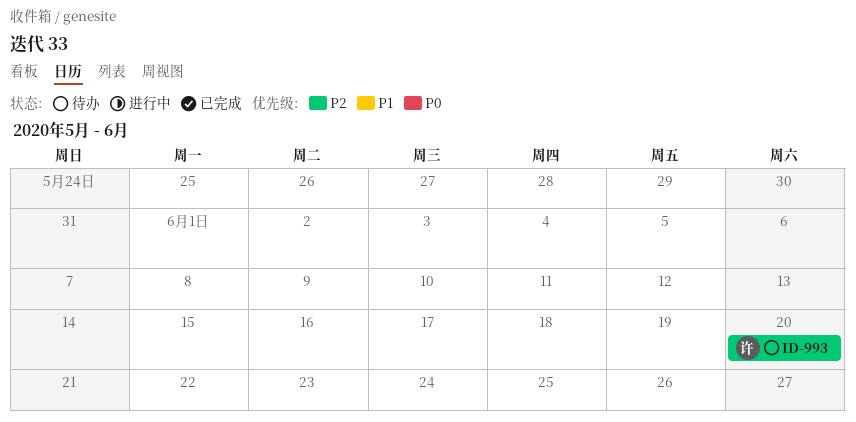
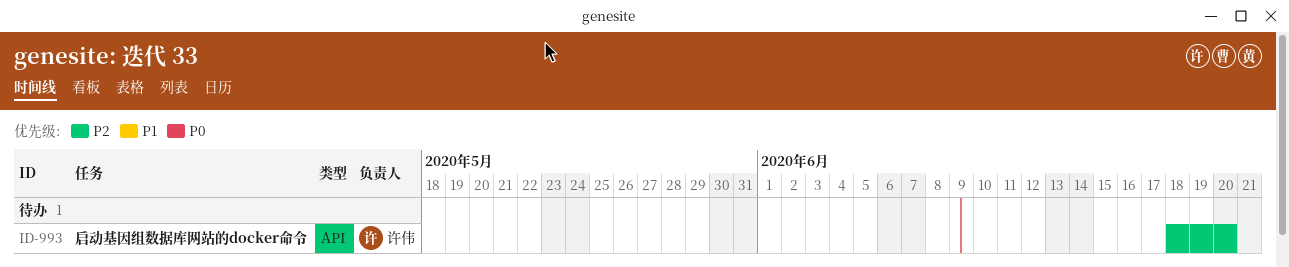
ID-993, start: Jun 20 -> Jun 18

